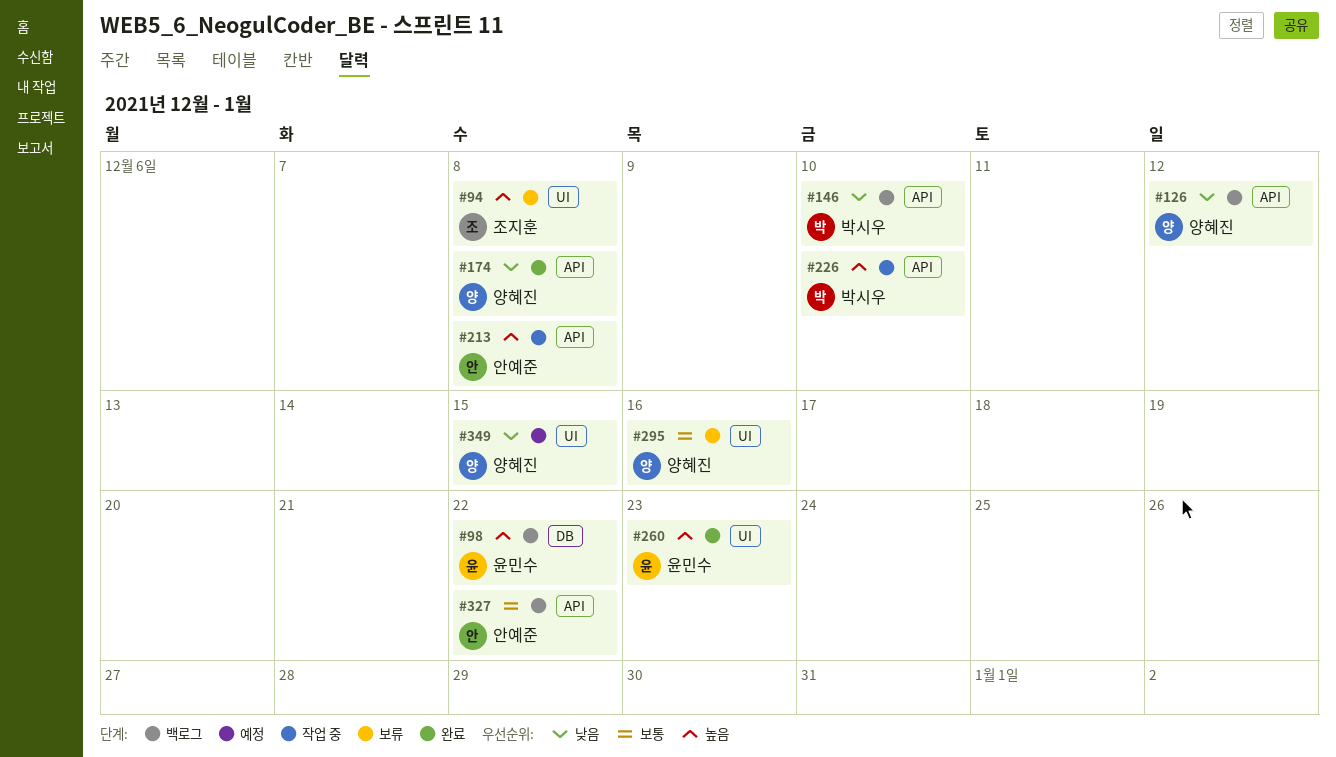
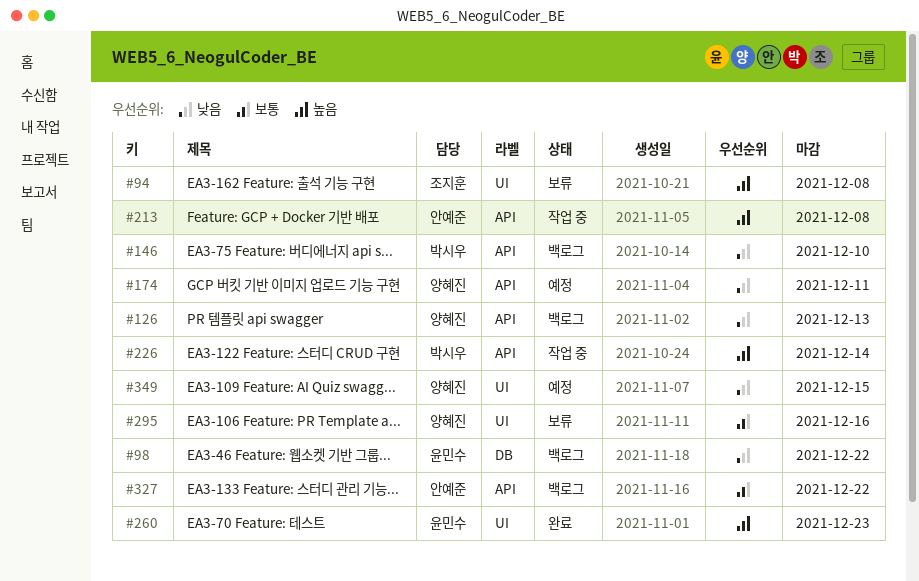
#98, priority: 높음 -> 낮음
#126, due: Dec 12 -> Dec 13
#174, status: 완료 -> 예정
#174, due: Dec 8 -> Dec 11
#226, due: Dec 10 -> Dec 14

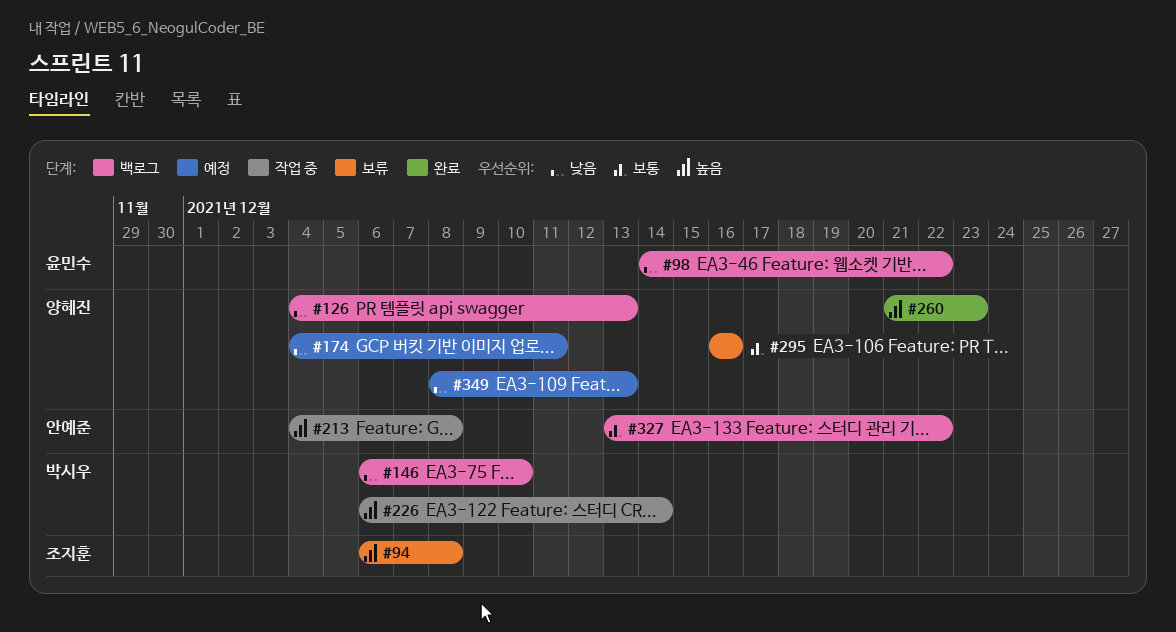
#260, owner: 윤민수 -> 양혜진
#349, due: Dec 15 -> Dec 13

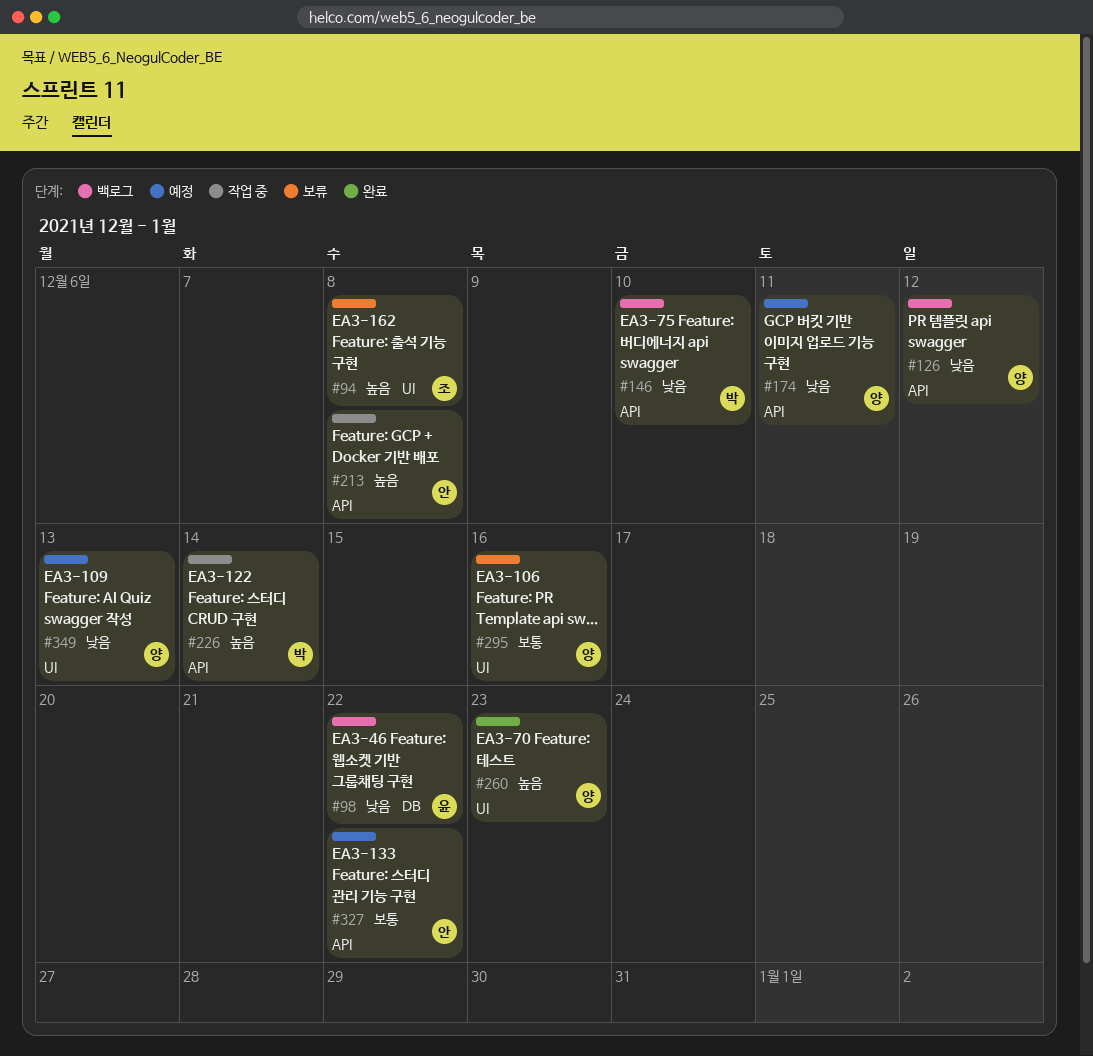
#126, due: Dec 13 -> Dec 12
#327, status: 백로그 -> 예정

